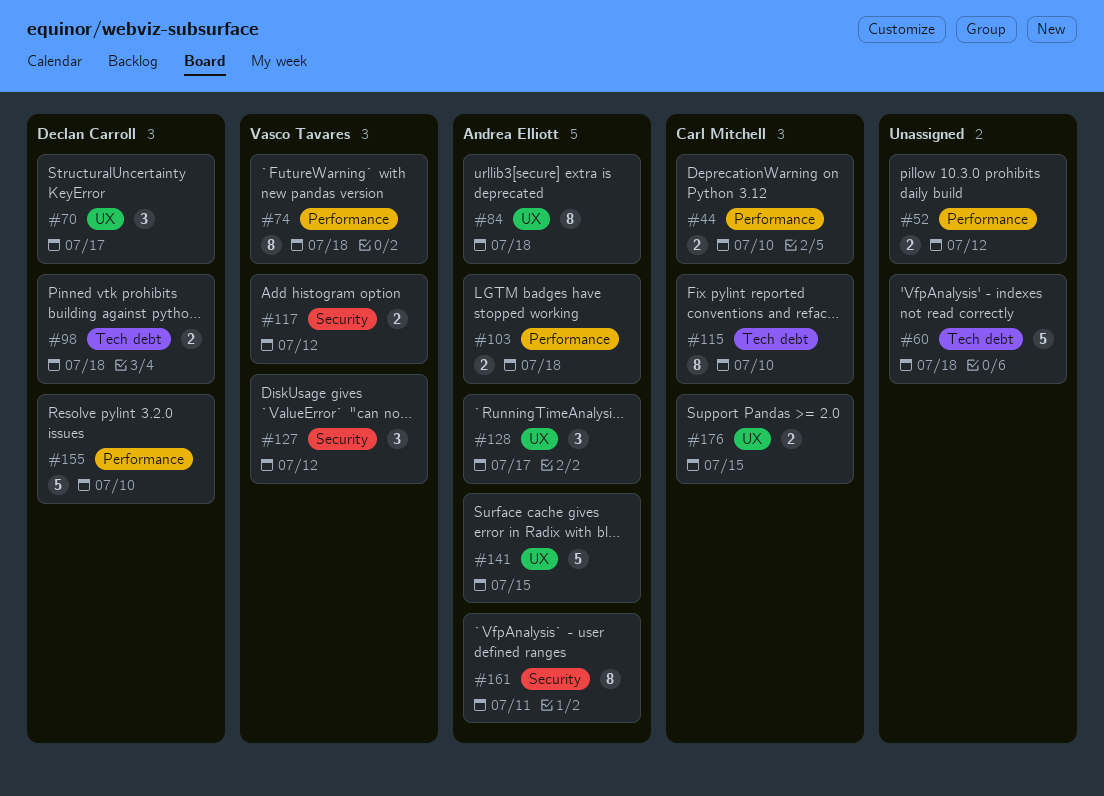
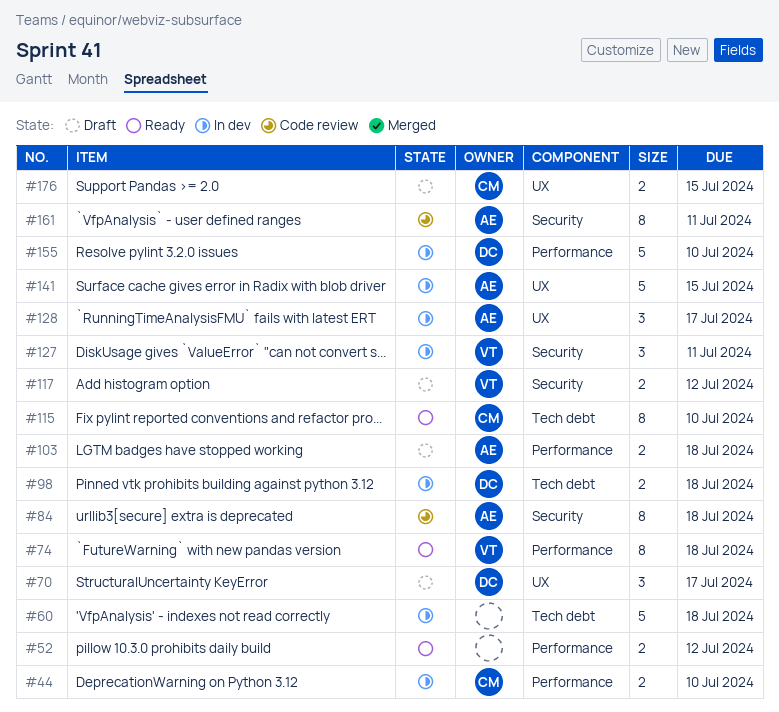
#84, label: UX -> Security
#127, due: Jul 12 -> Jul 11

